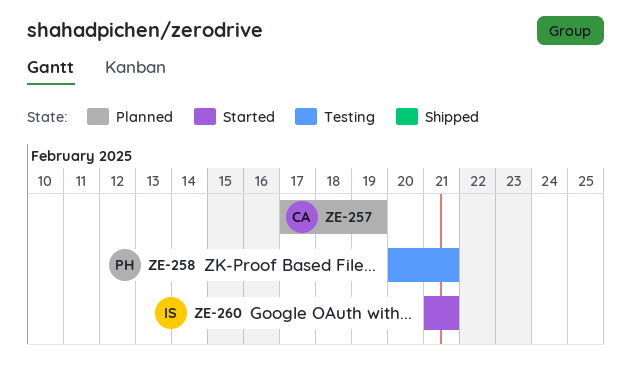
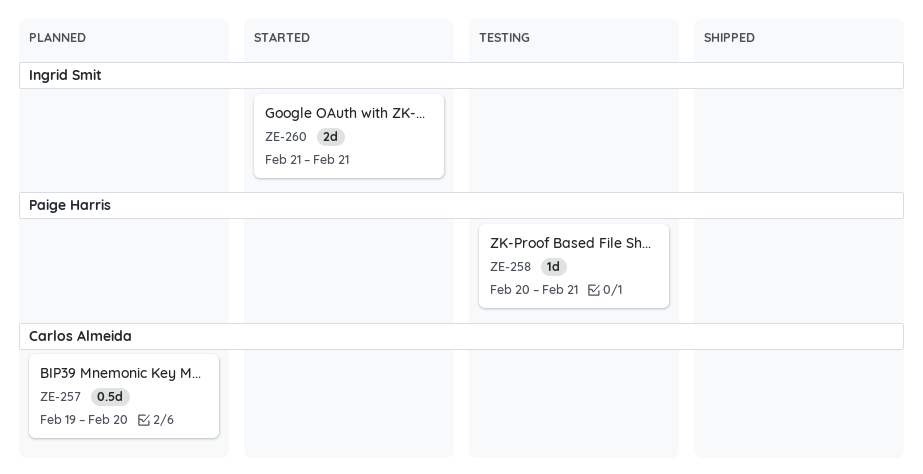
ZE-257, start: Feb 17 -> Feb 19
ZE-257, due: Feb 19 -> Feb 20

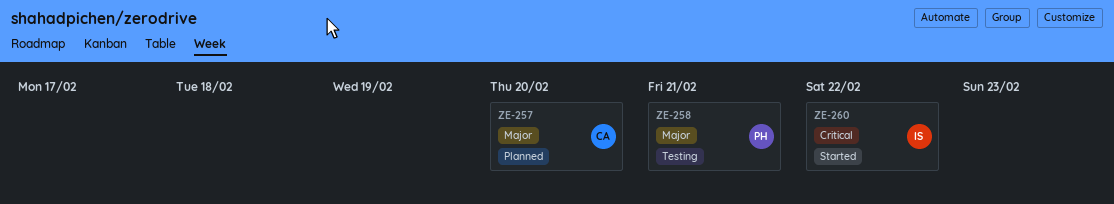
ZE-260, due: Feb 21 -> Feb 22

